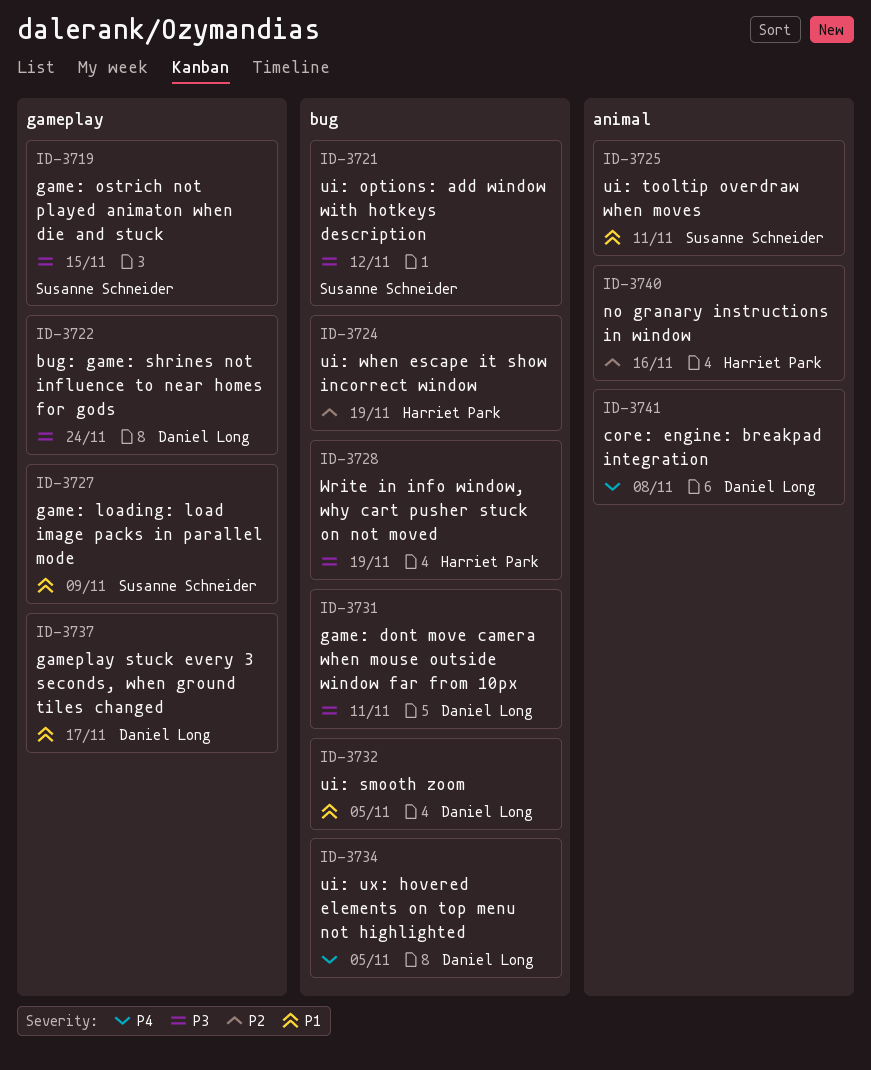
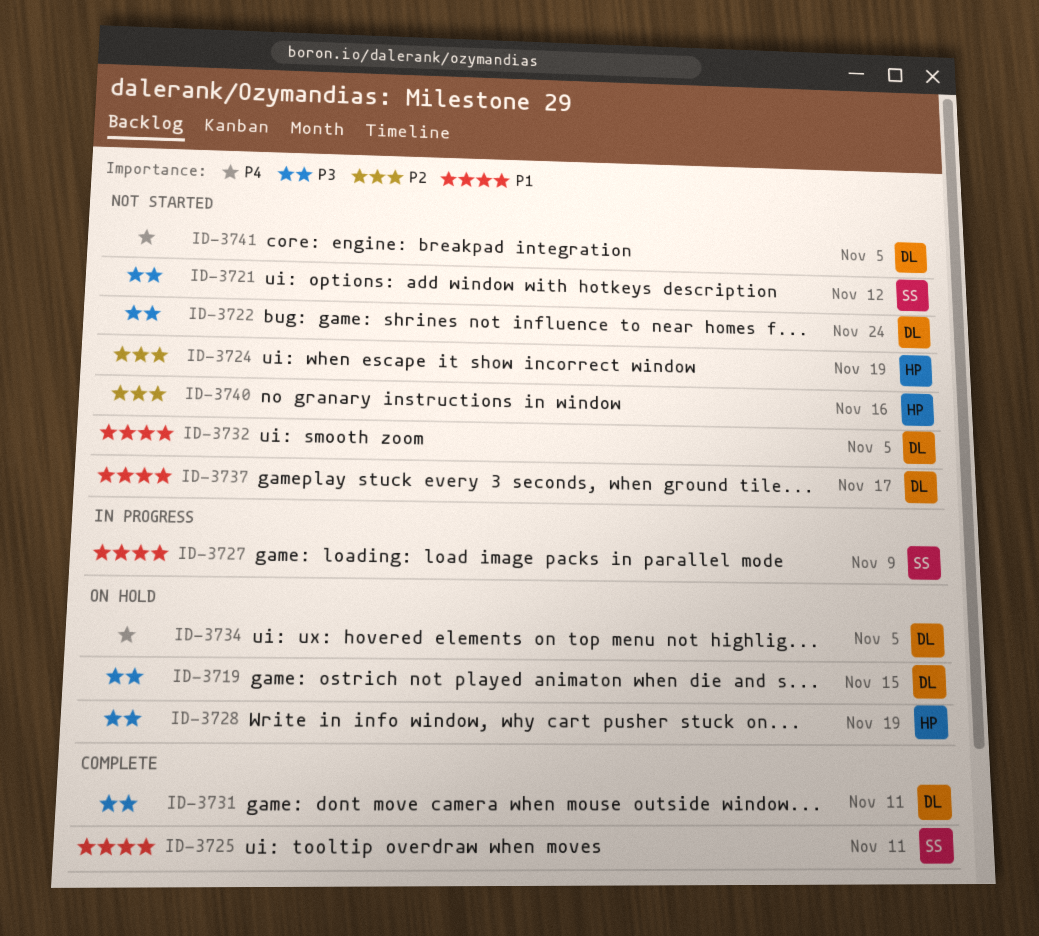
ID-3719, owner: Susanne Schneider -> Daniel Long
ID-3741, due: Nov 8 -> Nov 5

